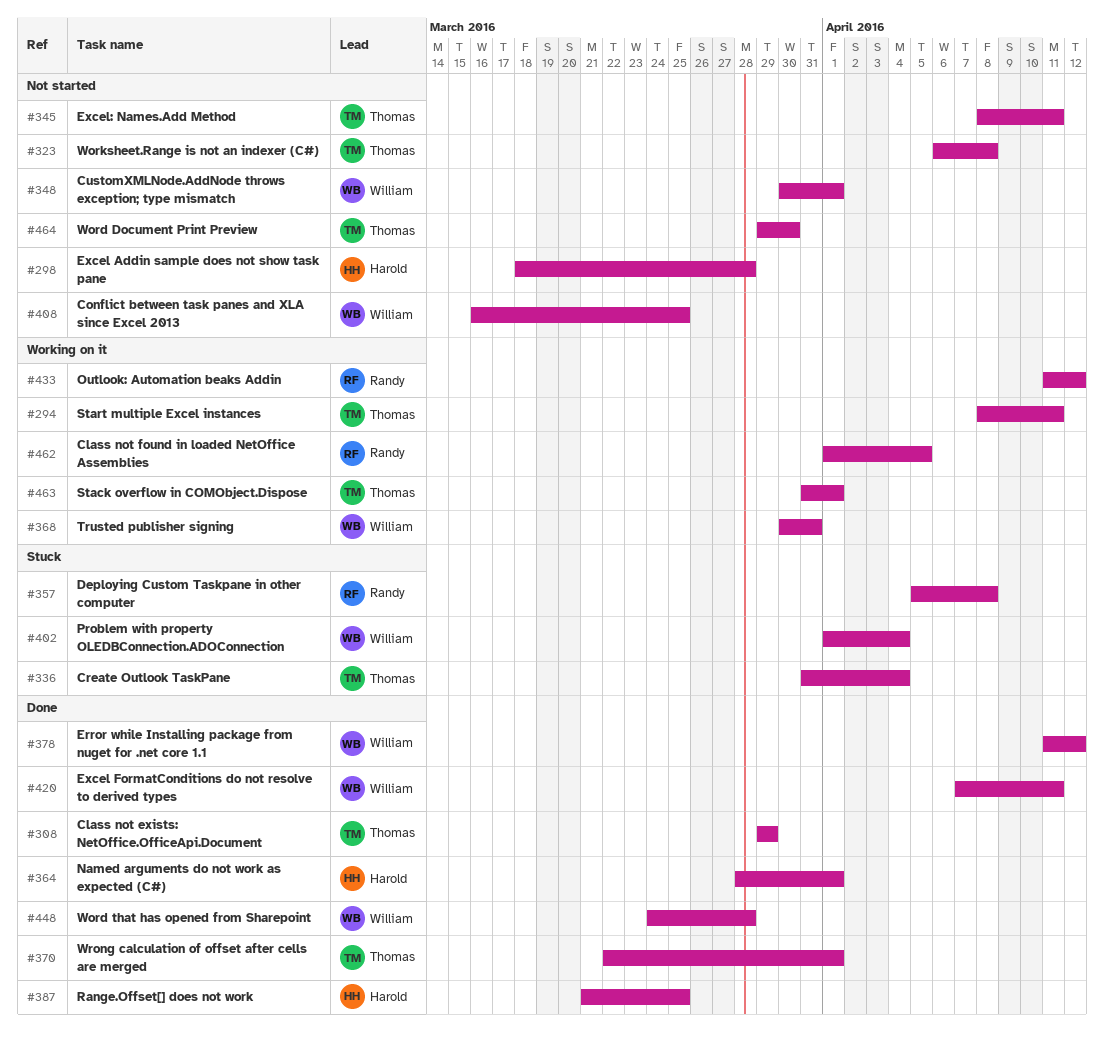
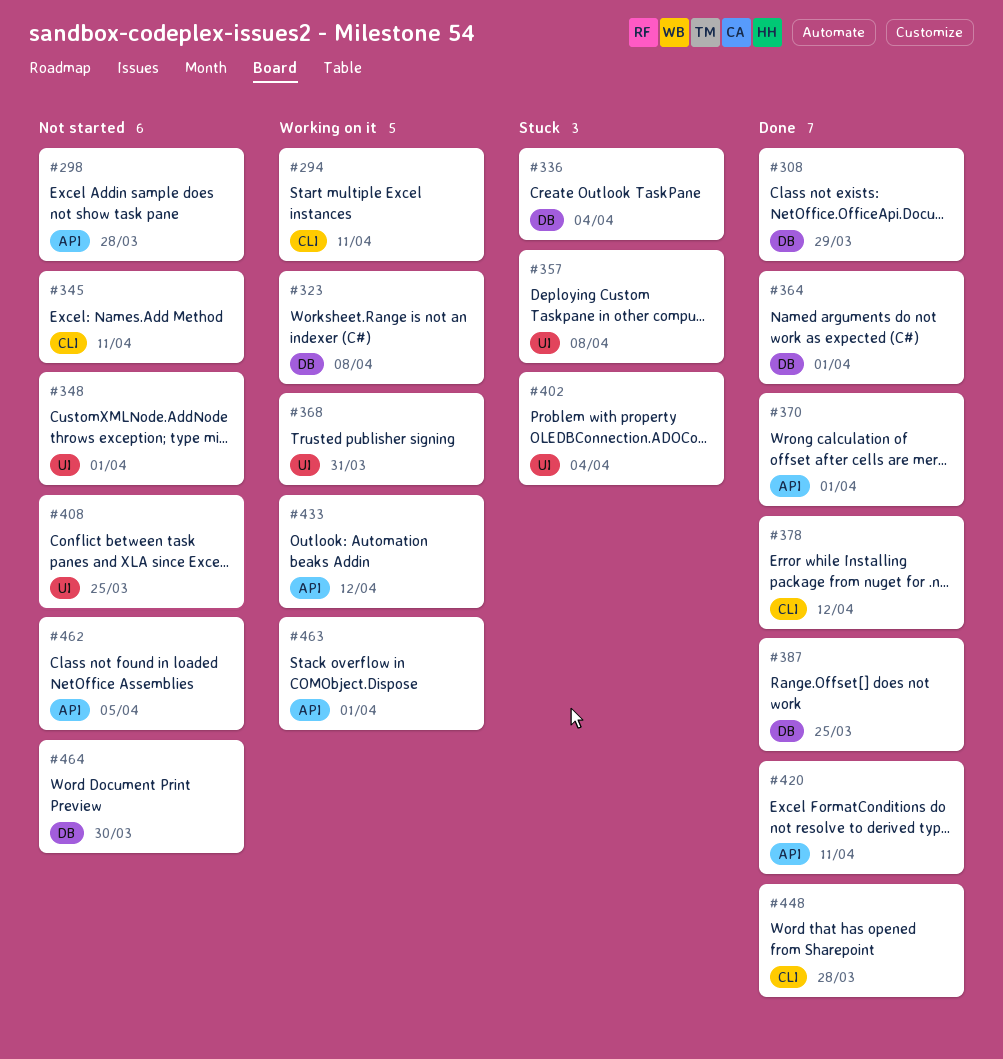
#323, status: Not started -> Working on it
#462, status: Working on it -> Not started

